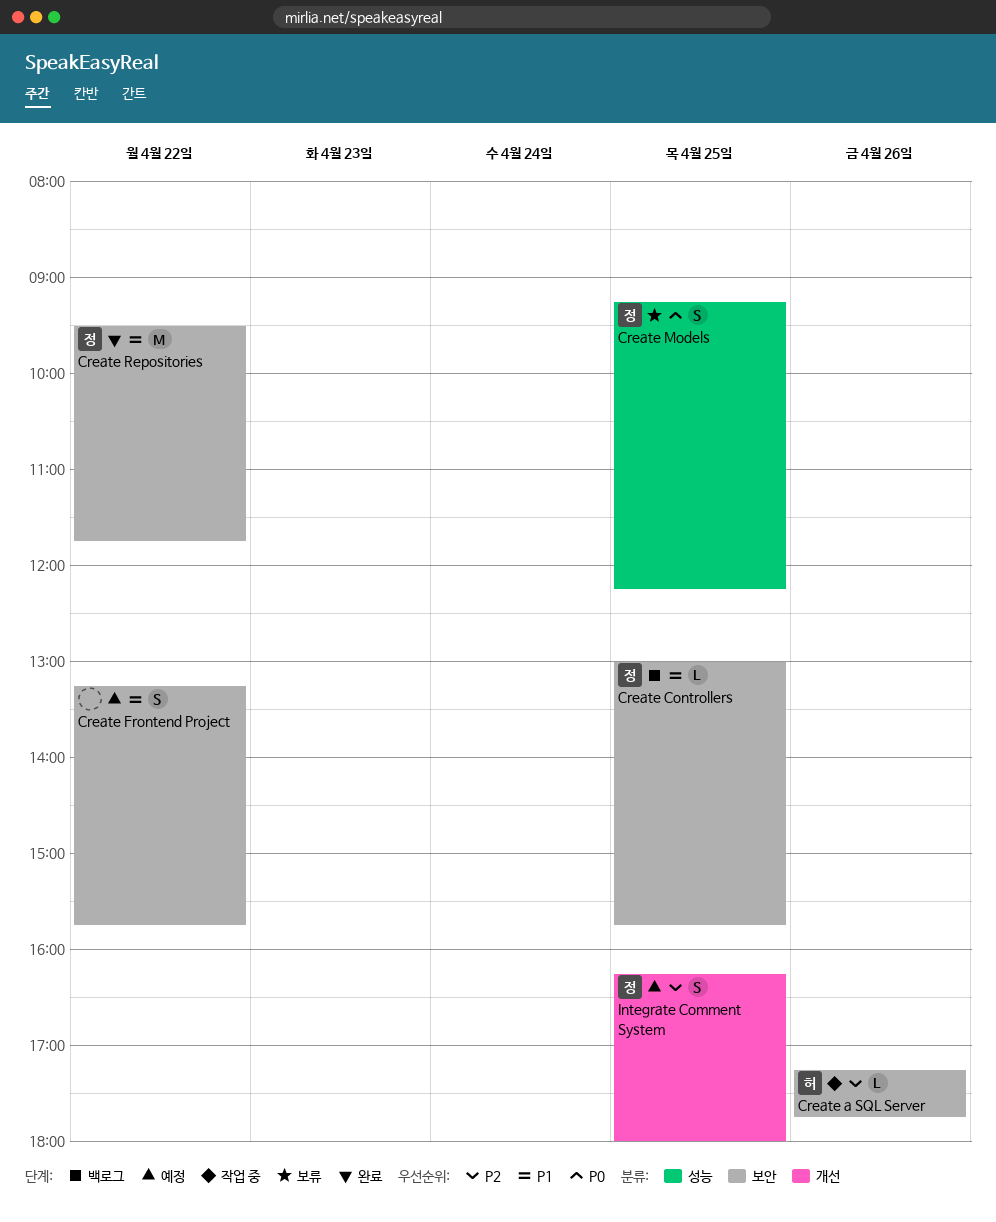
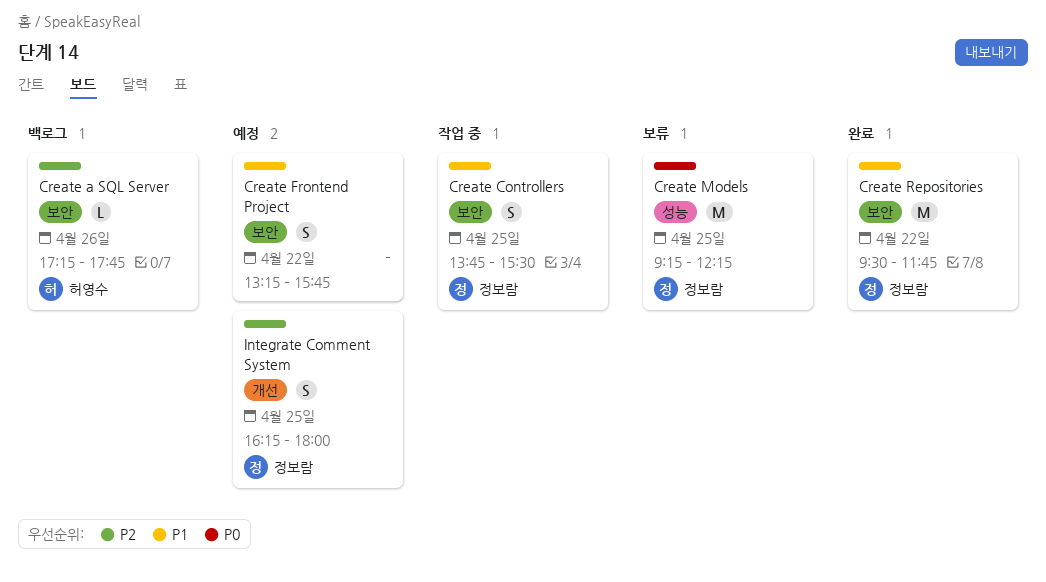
Create a SQL Server, status: 작업 중 -> 백로그
Create Controllers, status: 백로그 -> 작업 중
Create Controllers, estimate: L -> S
Create Controllers, begins: 13:00 -> 13:45
Create Controllers, ends: 15:45 -> 15:30
Create Models, estimate: S -> M

